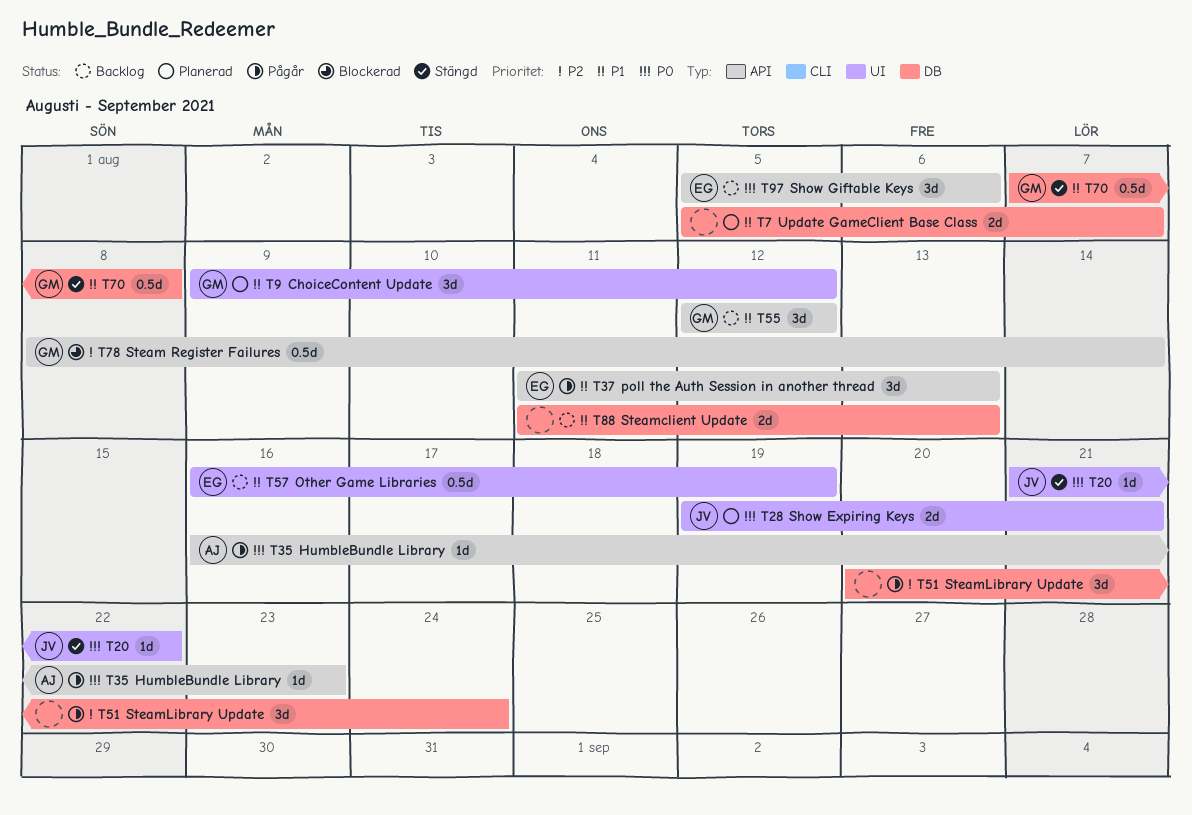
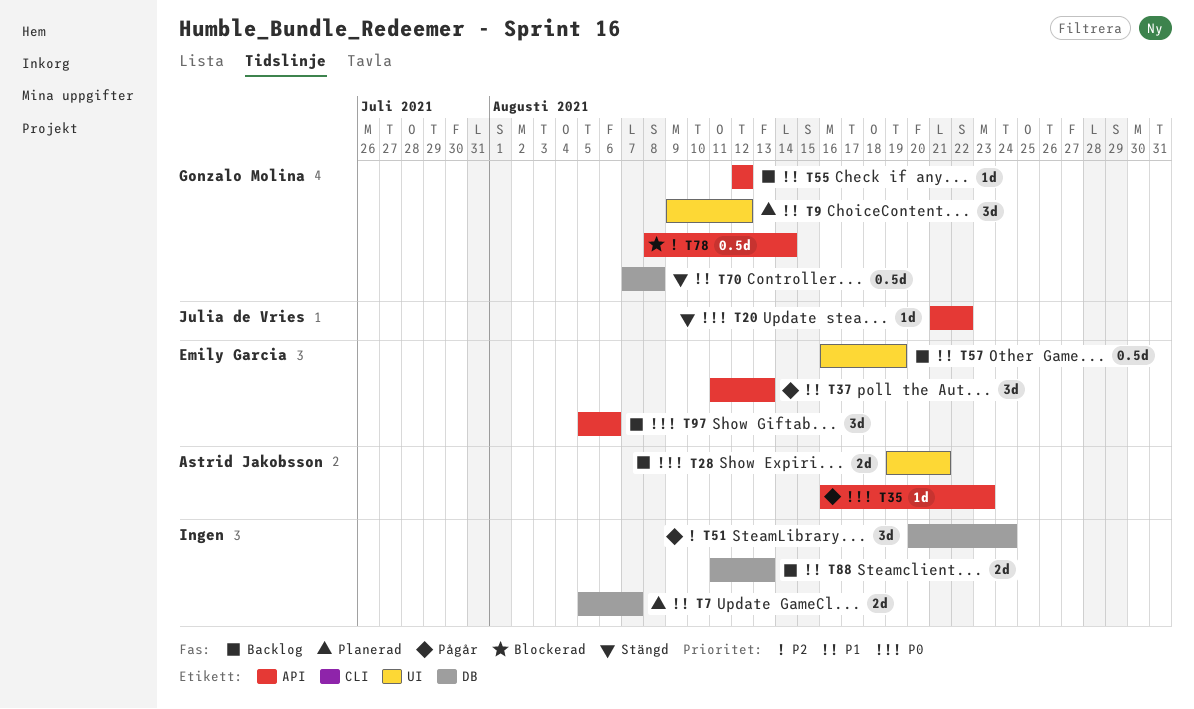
T20, label: UI -> API
T28, status: Planerad -> Backlog
T28, owner: Julia de Vries -> Astrid Jakobsson
T55, estimate: 3d -> 1d

